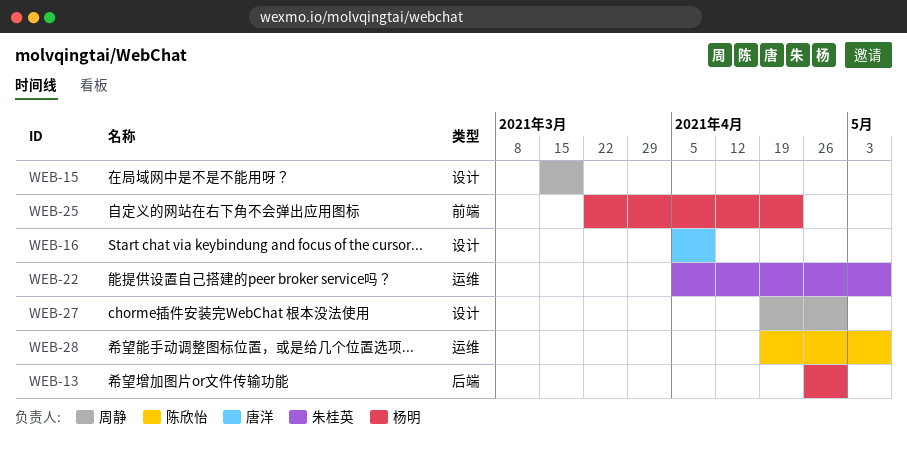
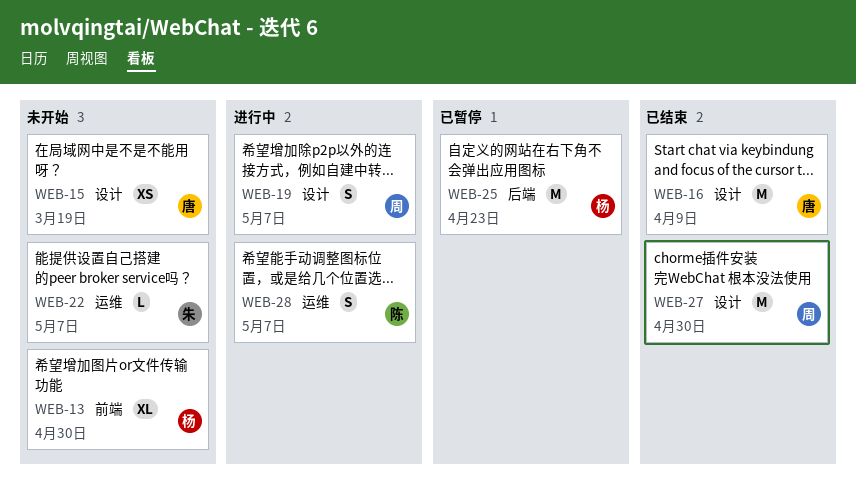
WEB-13, label: 后端 -> 前端
WEB-15, owner: 周静 -> 唐洋
WEB-19: none -> present
WEB-25, label: 前端 -> 后端

